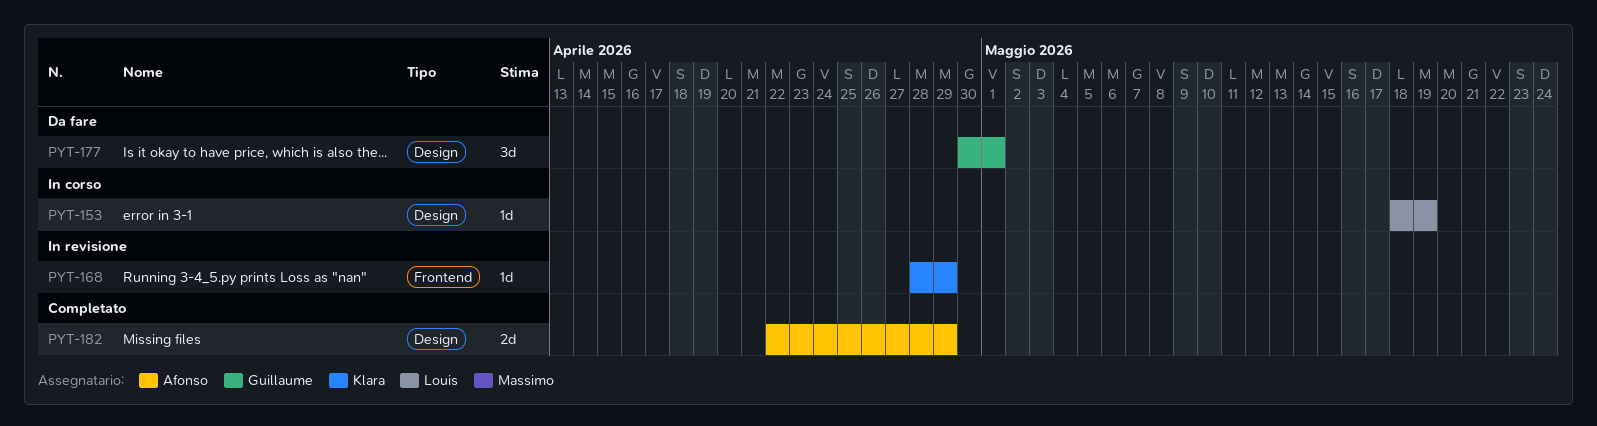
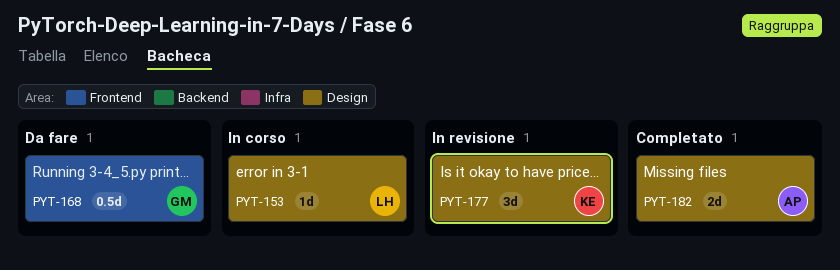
PYT-168, status: In revisione -> Da fare
PYT-168, owner: Klara -> Guillaume
PYT-168, estimate: 1d -> 0.5d
PYT-177, status: Da fare -> In revisione
PYT-177, owner: Guillaume -> Klara

